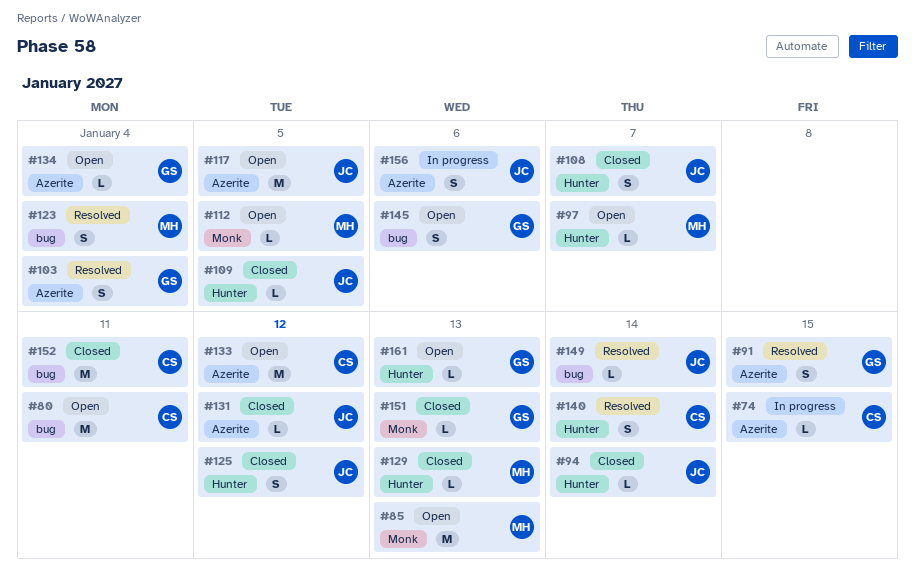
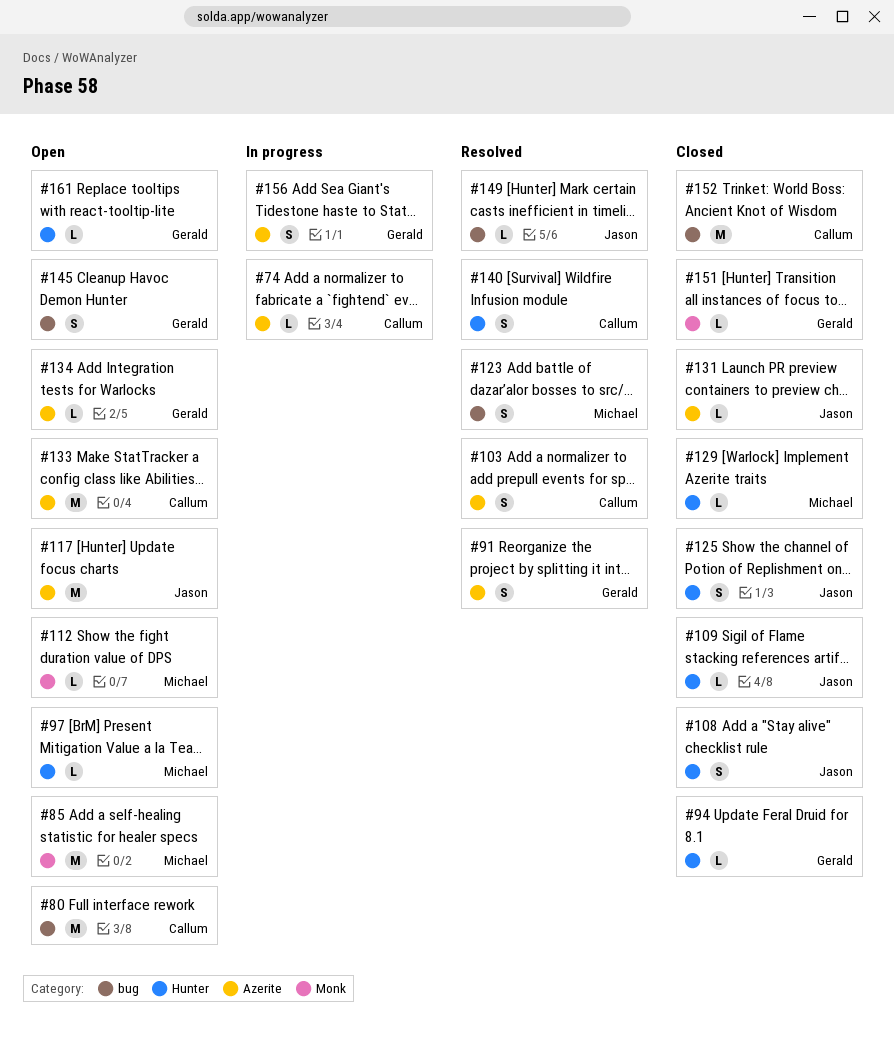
#94, owner: Jason -> Gerald
#103, owner: Gerald -> Callum
#156, owner: Jason -> Gerald

